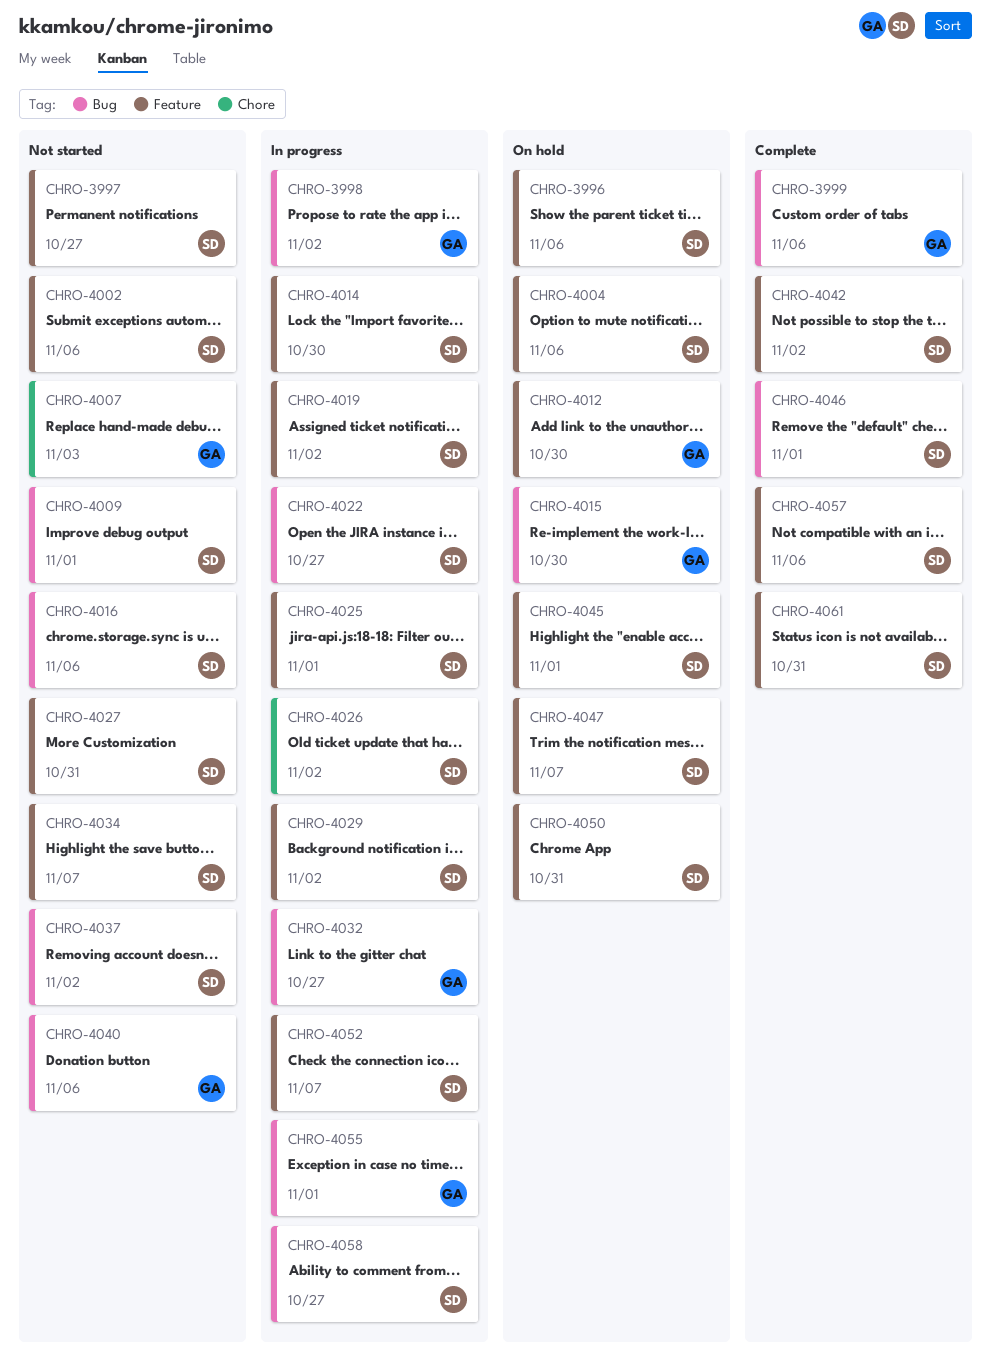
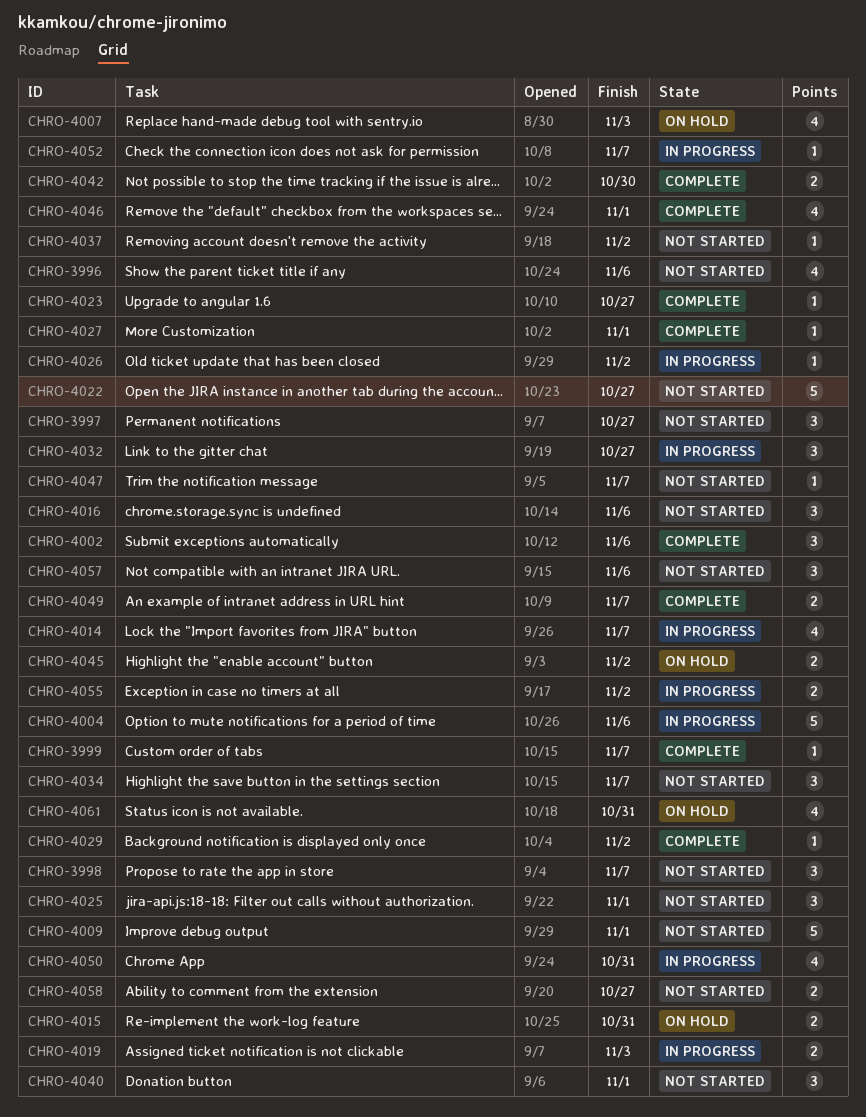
CHRO-3996, status: On hold -> Not started
CHRO-3998, status: In progress -> Not started
CHRO-3998, due: Nov 2 -> Nov 7
CHRO-3999, due: Nov 6 -> Nov 7
CHRO-4002, status: Not started -> Complete
CHRO-4004, status: On hold -> In progress
CHRO-4007, status: Not started -> On hold
CHRO-4012: present -> none
CHRO-4014, due: Oct 30 -> Nov 7
CHRO-4015, due: Oct 30 -> Oct 31
CHRO-4019, due: Nov 2 -> Nov 3
CHRO-4022, status: In progress -> Not started
CHRO-4023: none -> present
CHRO-4025, status: In progress -> Not started
CHRO-4027, status: Not started -> Complete
CHRO-4027, due: Oct 31 -> Nov 1
CHRO-4029, status: In progress -> Complete
CHRO-4040, due: Nov 6 -> Nov 1
CHRO-4042, due: Nov 2 -> Oct 30
CHRO-4045, due: Nov 1 -> Nov 2
CHRO-4047, status: On hold -> Not started
CHRO-4049: none -> present
CHRO-4050, status: On hold -> In progress
CHRO-4055, due: Nov 1 -> Nov 2
CHRO-4057, status: Complete -> Not started
CHRO-4058, status: In progress -> Not started
CHRO-4061, status: Complete -> On hold

